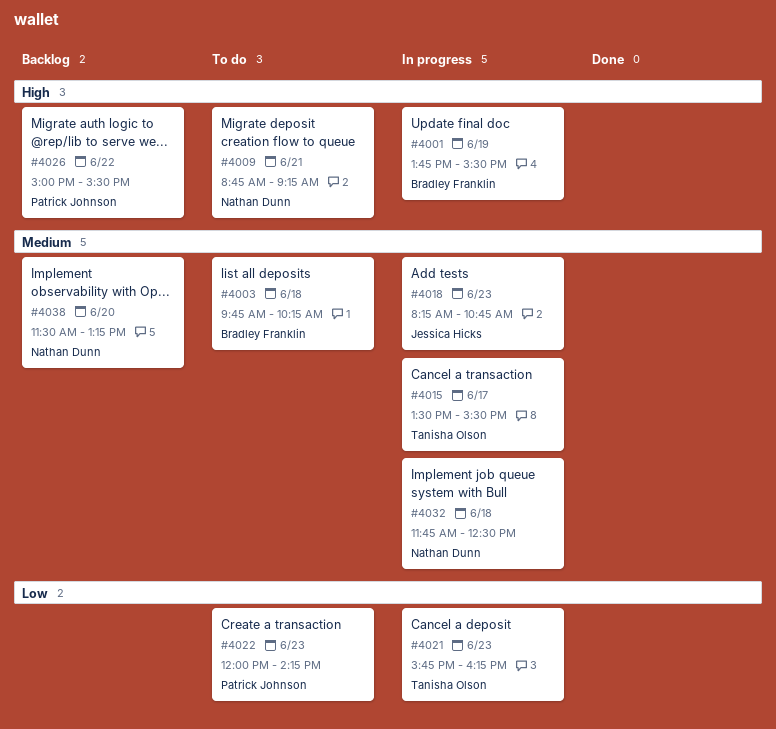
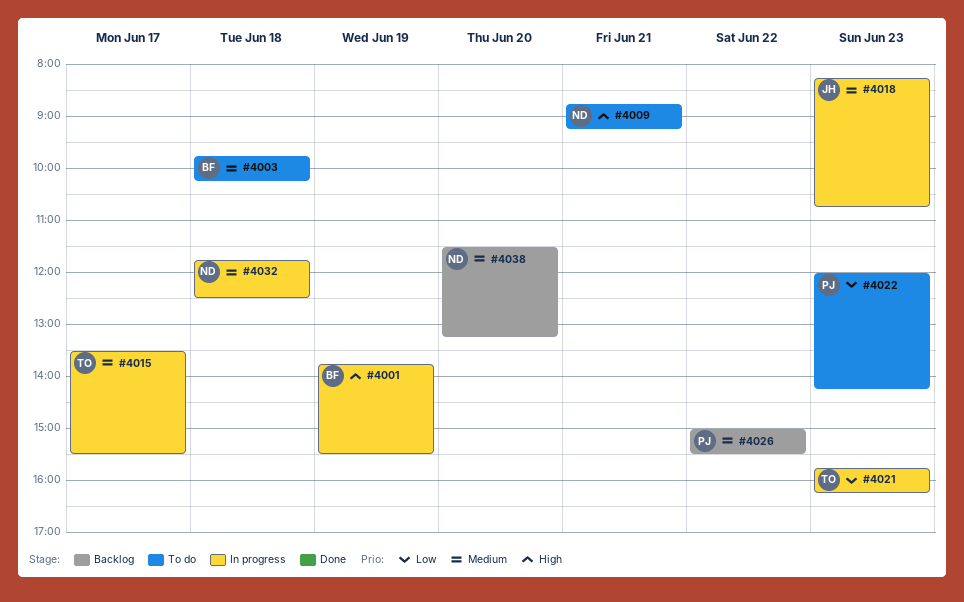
#4026, priority: High -> Medium

